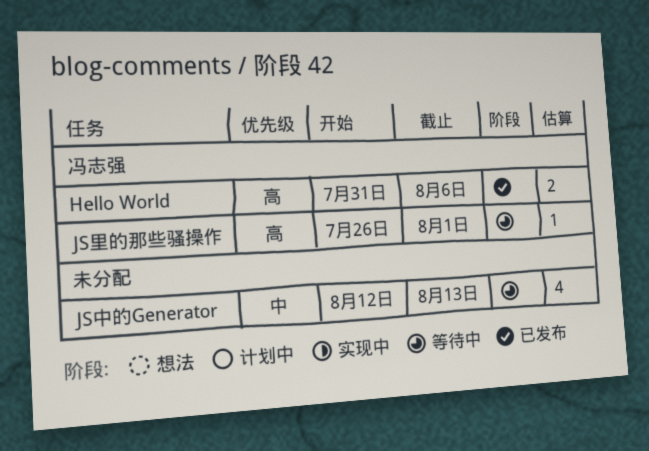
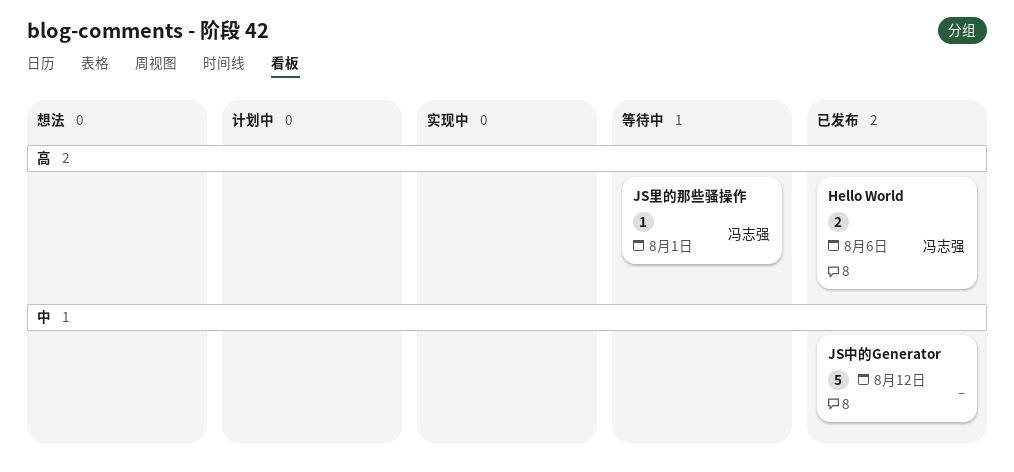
JS中的Generator, status: 等待中 -> 已发布
JS中的Generator, estimate: 4 -> 5
JS中的Generator, due: Aug 13 -> Aug 12

